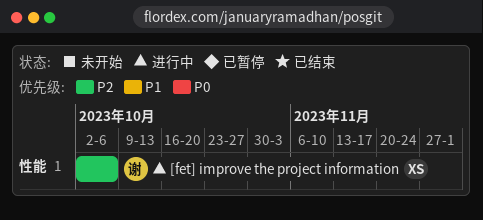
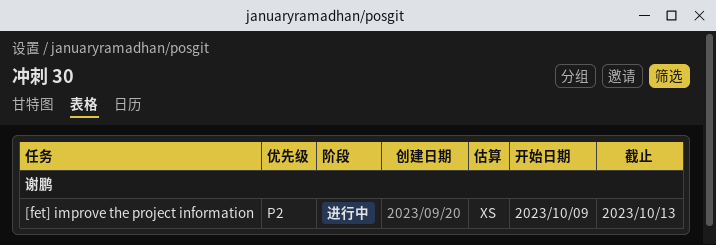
[fet] improve the project information, start: Oct 2 -> Oct 9
[fet] improve the project information, due: Oct 6 -> Oct 13

